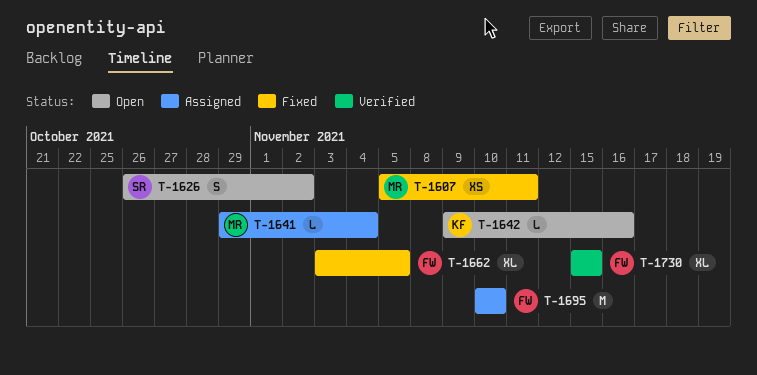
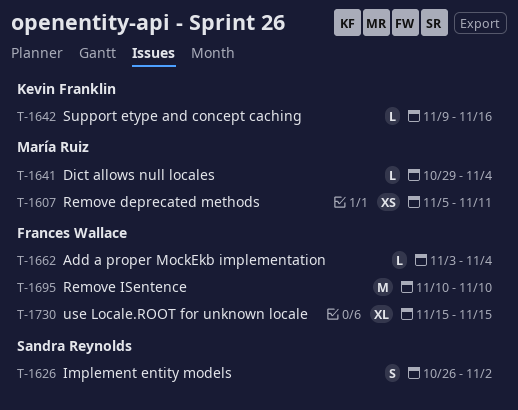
T-1662, estimate: XL -> L
T-1662, due: Nov 5 -> Nov 4

